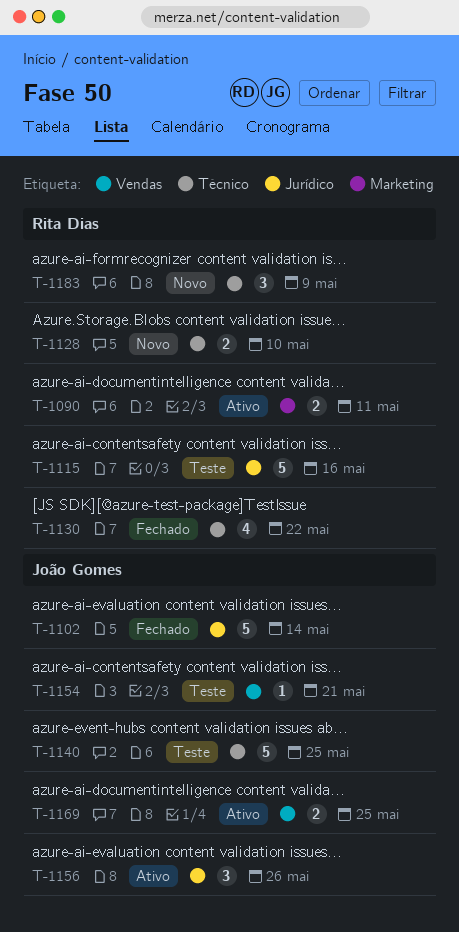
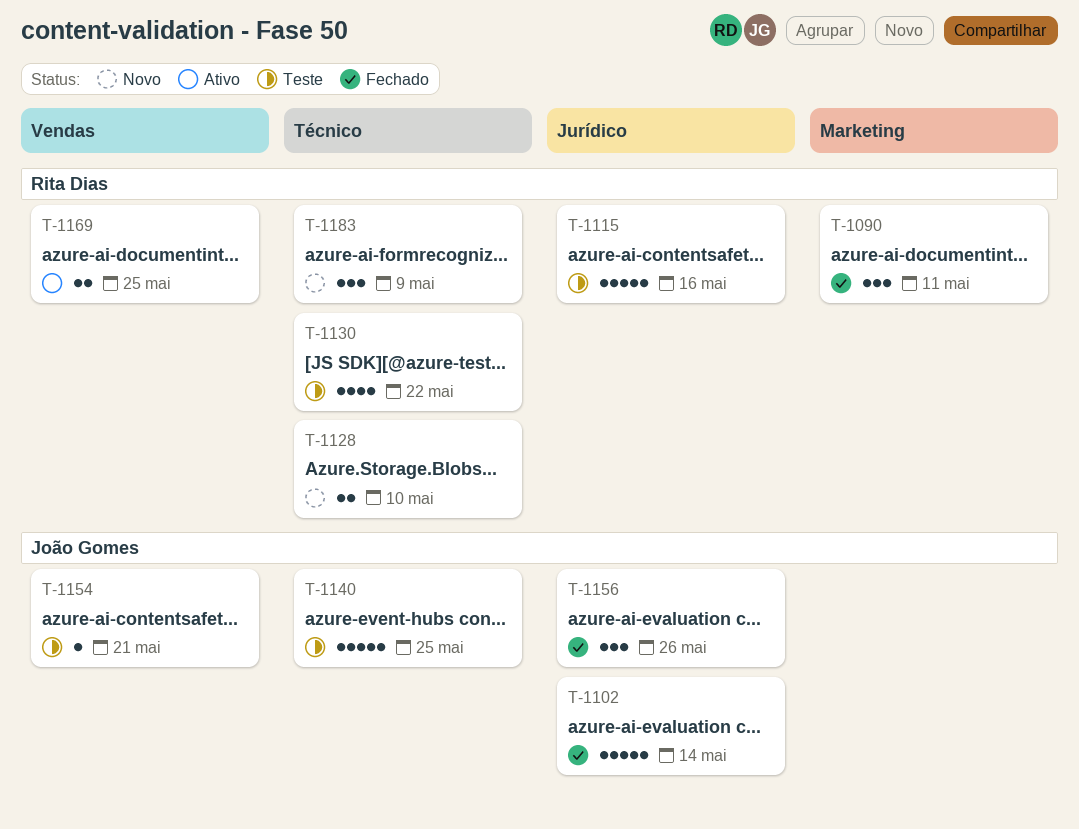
T-1090, status: Ativo -> Fechado
T-1090, estimate: 2 -> 3
T-1130, status: Fechado -> Teste
T-1156, status: Ativo -> Fechado
T-1169, owner: João Gomes -> Rita Dias

